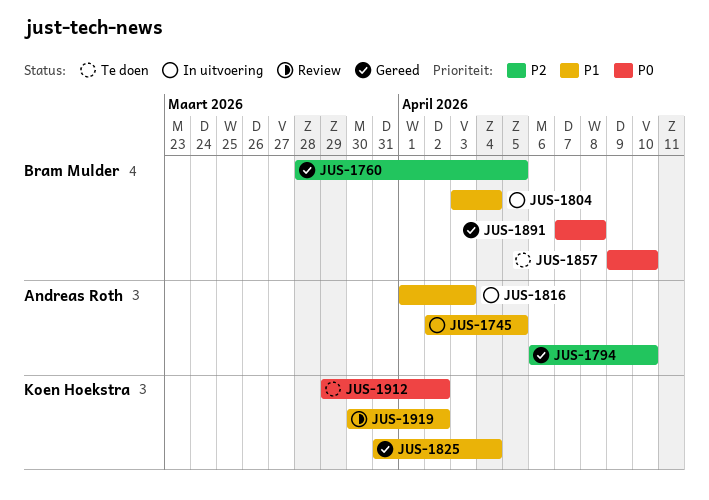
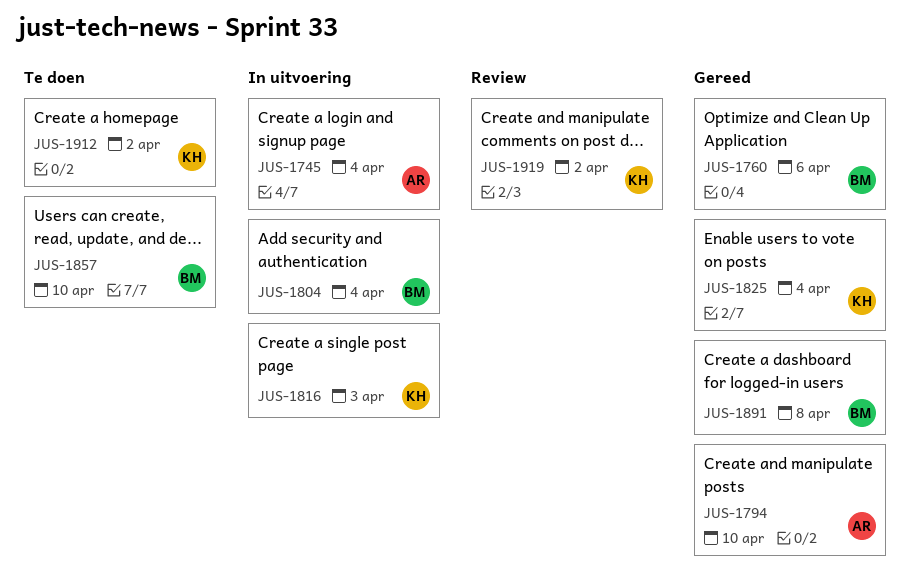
JUS-1745, due: Apr 5 -> Apr 4
JUS-1760, due: Apr 5 -> Apr 6
JUS-1816, owner: Andreas Roth -> Koen Hoekstra

